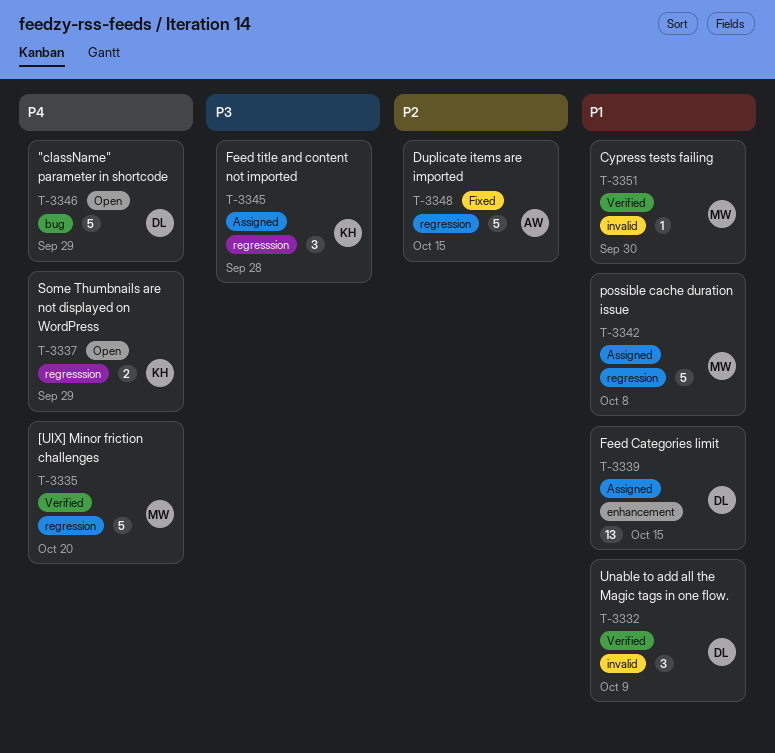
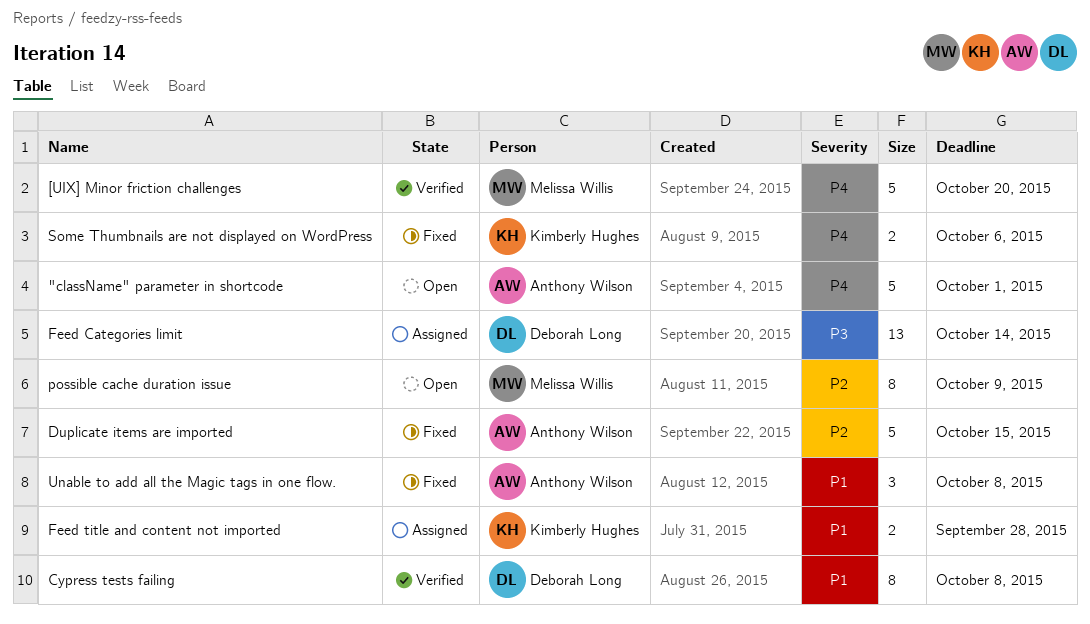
"className" parameter in shortcode, owner: Deborah Long -> Anthony Wilson
"className" parameter in shortcode, due: Sep 29 -> Oct 1
Cypress tests failing, owner: Melissa Willis -> Deborah Long
Cypress tests failing, estimate: 1 -> 8
Cypress tests failing, due: Sep 30 -> Oct 8
Feed Categories limit, priority: P1 -> P3
Feed Categories limit, due: Oct 15 -> Oct 14
Feed title and content not imported, priority: P3 -> P1
Feed title and content not imported, estimate: 3 -> 2
possible cache duration issue, status: Assigned -> Open
possible cache duration issue, priority: P1 -> P2
possible cache duration issue, estimate: 5 -> 8
possible cache duration issue, due: Oct 8 -> Oct 9
Some Thumbnails are not displayed on WordPress, status: Open -> Fixed
Some Thumbnails are not displayed on WordPress, due: Sep 29 -> Oct 6
Unable to add all the Magic tags in one flow., status: Verified -> Fixed
Unable to add all the Magic tags in one flow., owner: Deborah Long -> Anthony Wilson
Unable to add all the Magic tags in one flow., due: Oct 9 -> Oct 8

